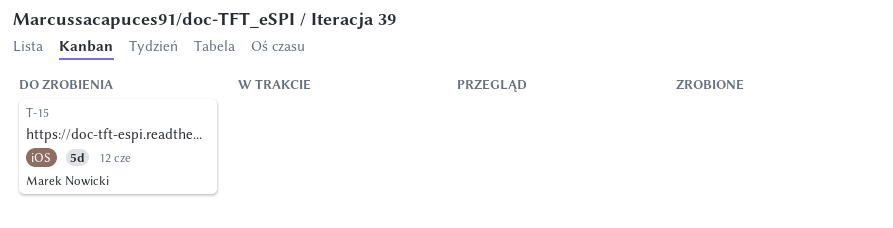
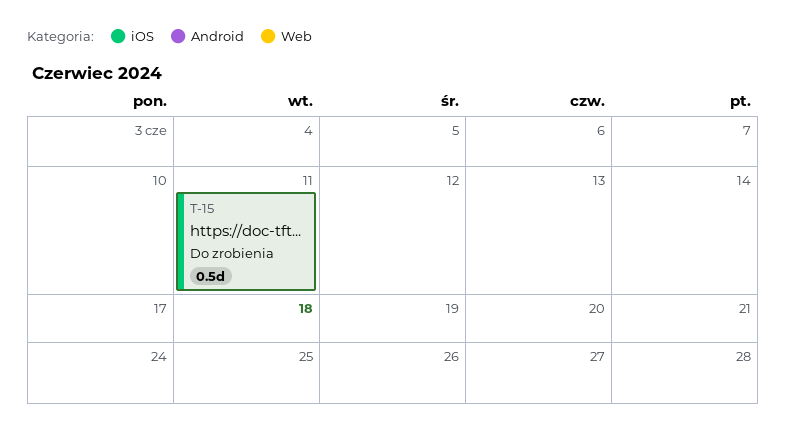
T-15, estimate: 5d -> 0.5d
T-15, due: Jun 12 -> Jun 11

